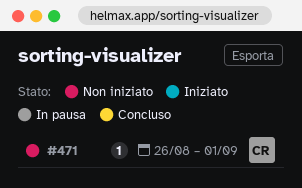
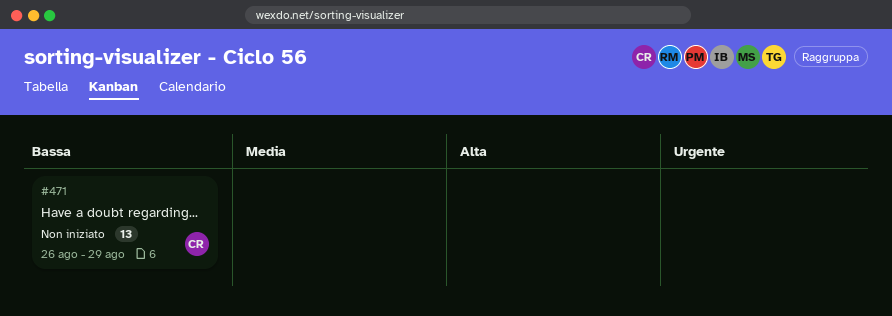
#471, estimate: 1 -> 13
#471, due: Sep 1 -> Aug 29

